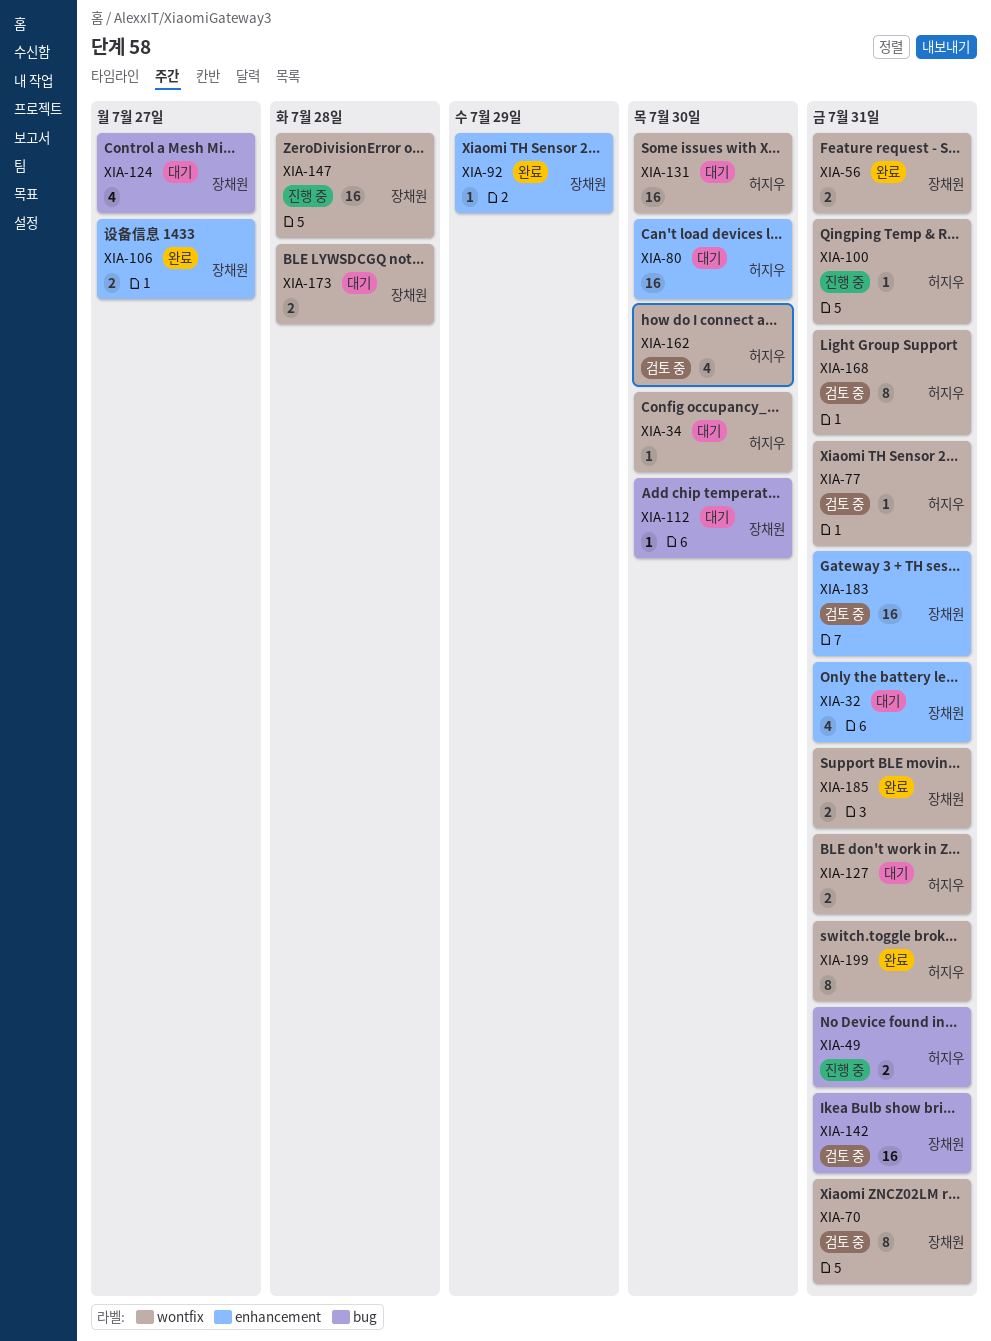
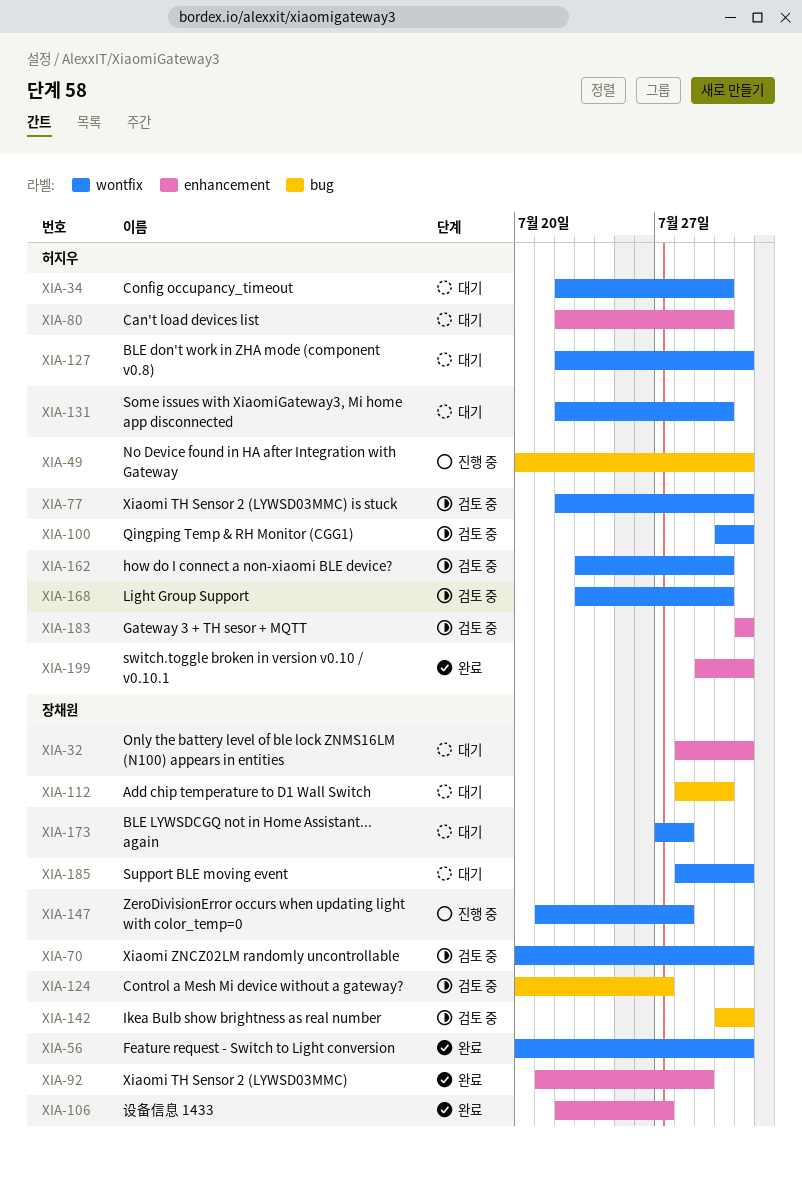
XIA-100, status: 진행 중 -> 검토 중
XIA-124, status: 대기 -> 검토 중
XIA-168, due: Jul 31 -> Jul 30
XIA-183, owner: 장채원 -> 허지우
XIA-185, status: 완료 -> 대기
XIA-199, label: wontfix -> enhancement

